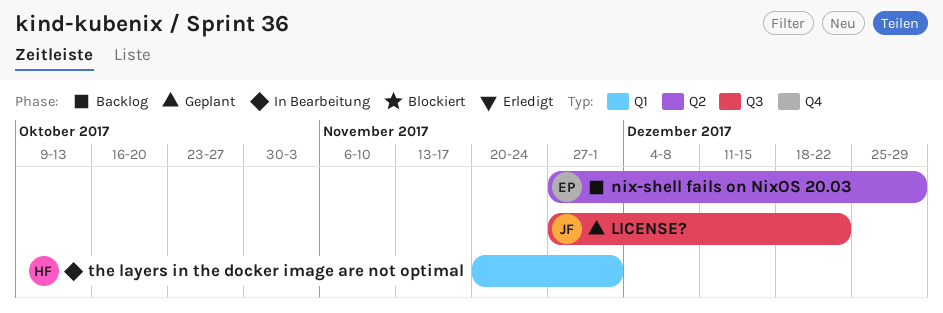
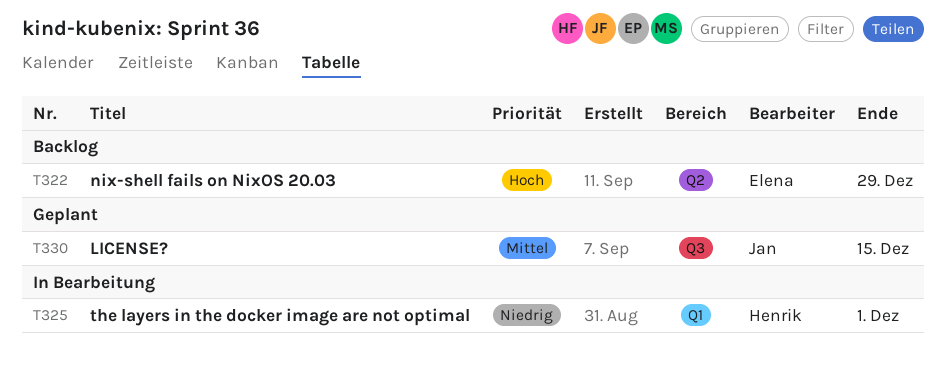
LICENSE?, due: Dec 22 -> Dec 15

